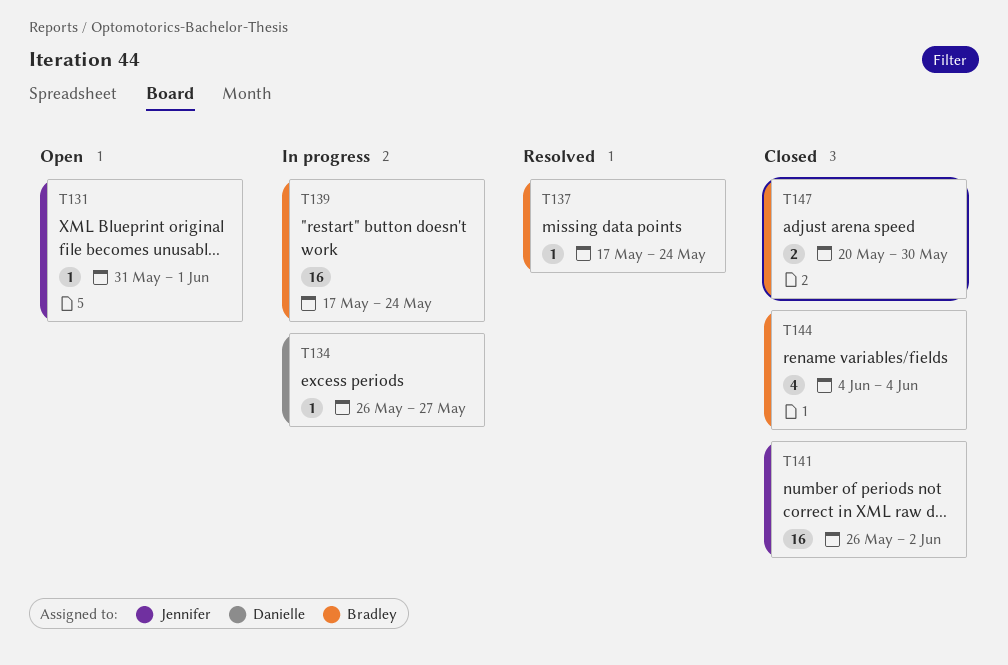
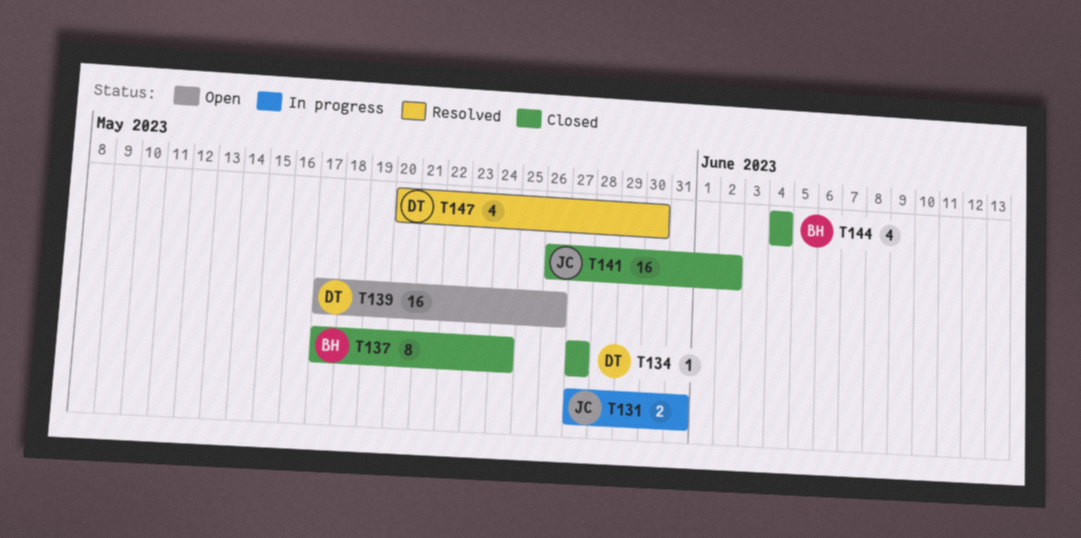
T131, status: Open -> In progress
T131, estimate: 1 -> 2
T131, start: May 31 -> May 27
T131, due: Jun 1 -> May 31
T134, status: In progress -> Closed
T134, start: May 26 -> May 27
T137, status: Resolved -> Closed
T137, estimate: 1 -> 8
T139, status: In progress -> Open
T139, owner: Bradley -> Danielle
T139, due: May 24 -> May 26
T147, status: Closed -> Resolved
T147, owner: Bradley -> Danielle
T147, estimate: 2 -> 4

